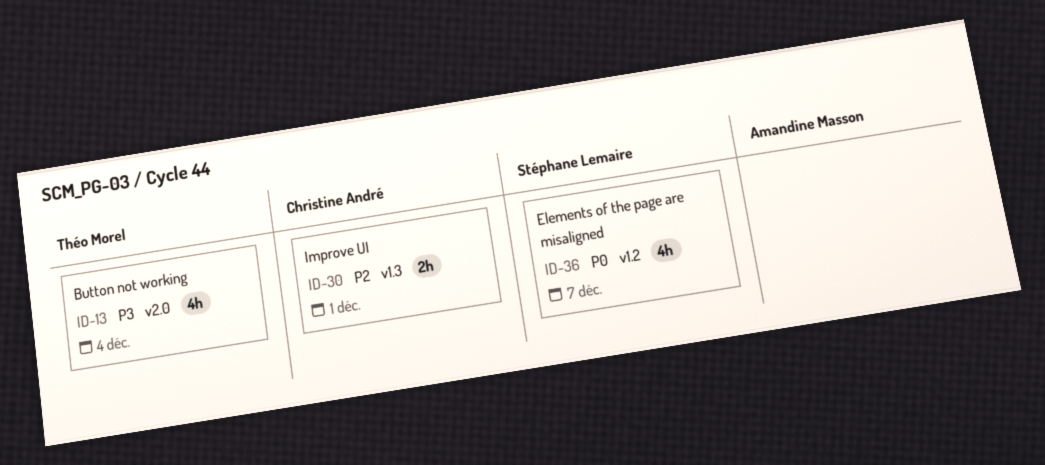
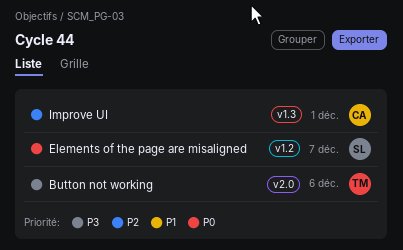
Button not working, due: Dec 4 -> Dec 6

